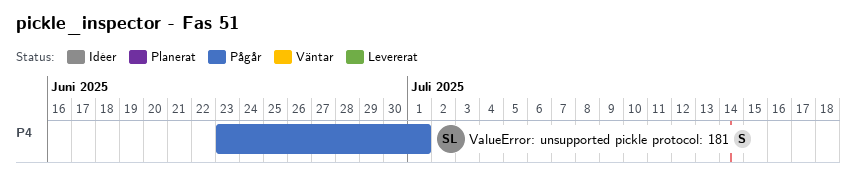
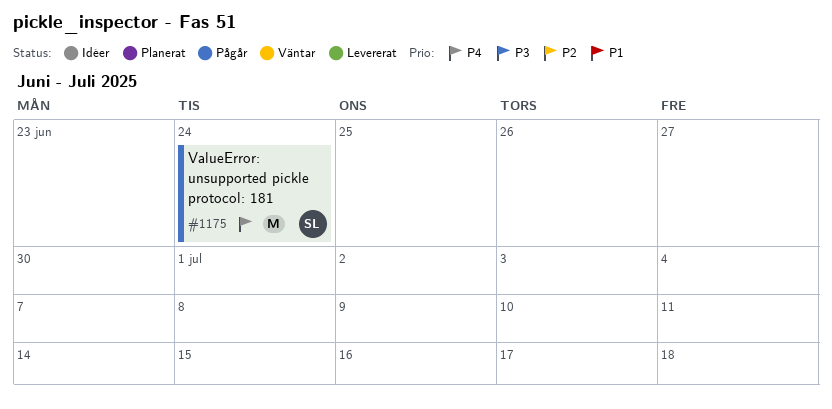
ValueError: unsupported pickle protocol: 181, estimate: S -> M
ValueError: unsupported pickle protocol: 181, due: Jul 1 -> Jun 24

